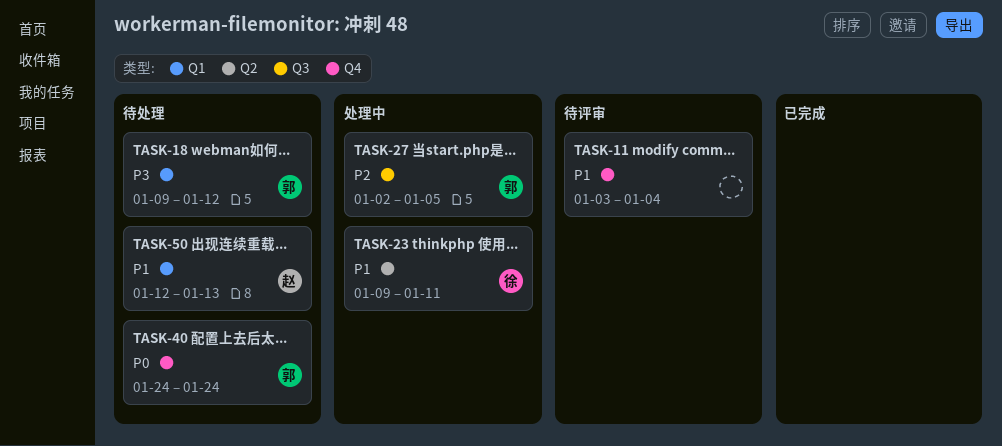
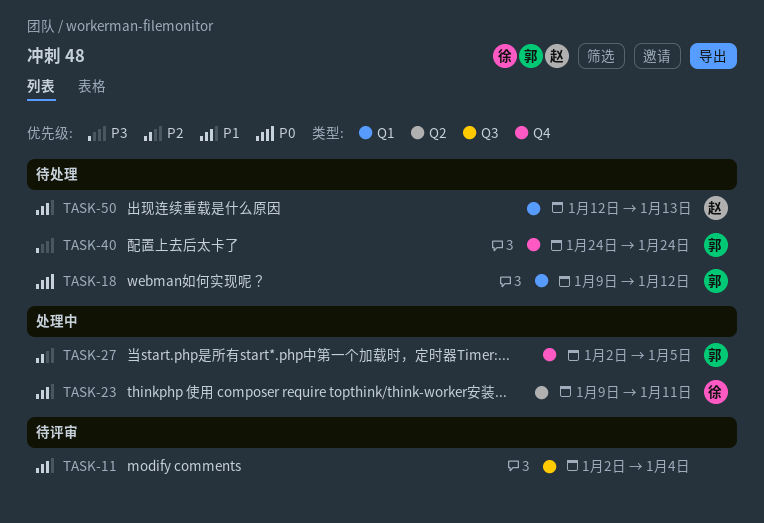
TASK-11, label: Q4 -> Q3
TASK-11, start: Jan 3 -> Jan 2
TASK-18, priority: P3 -> P0
TASK-27, label: Q3 -> Q4
TASK-40, priority: P0 -> P3

